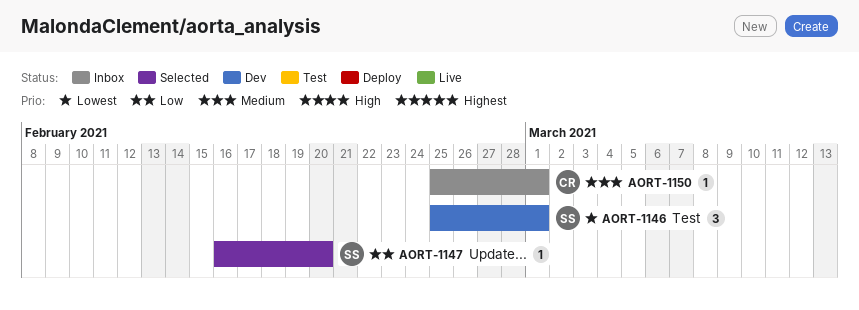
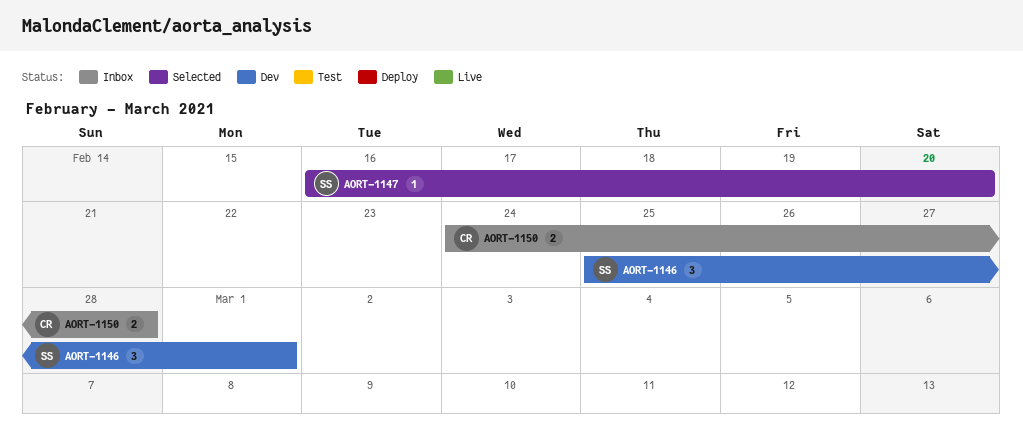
AORT-1150, estimate: 1 -> 2
AORT-1150, start: Feb 25 -> Feb 24
AORT-1150, due: Mar 1 -> Feb 28

